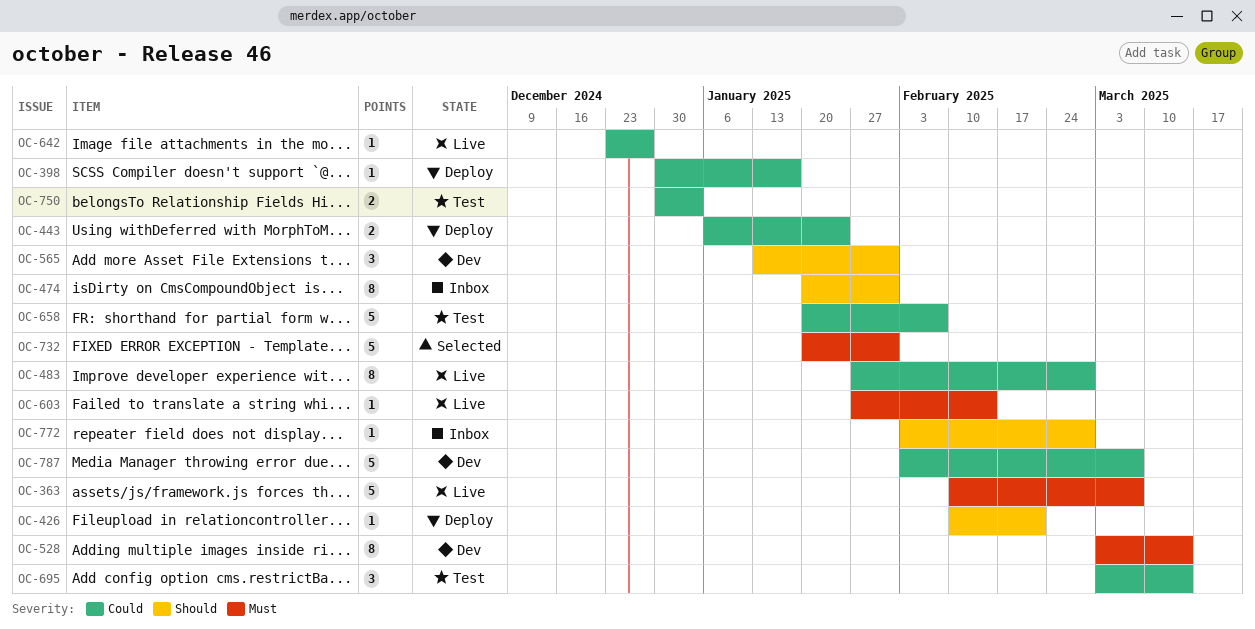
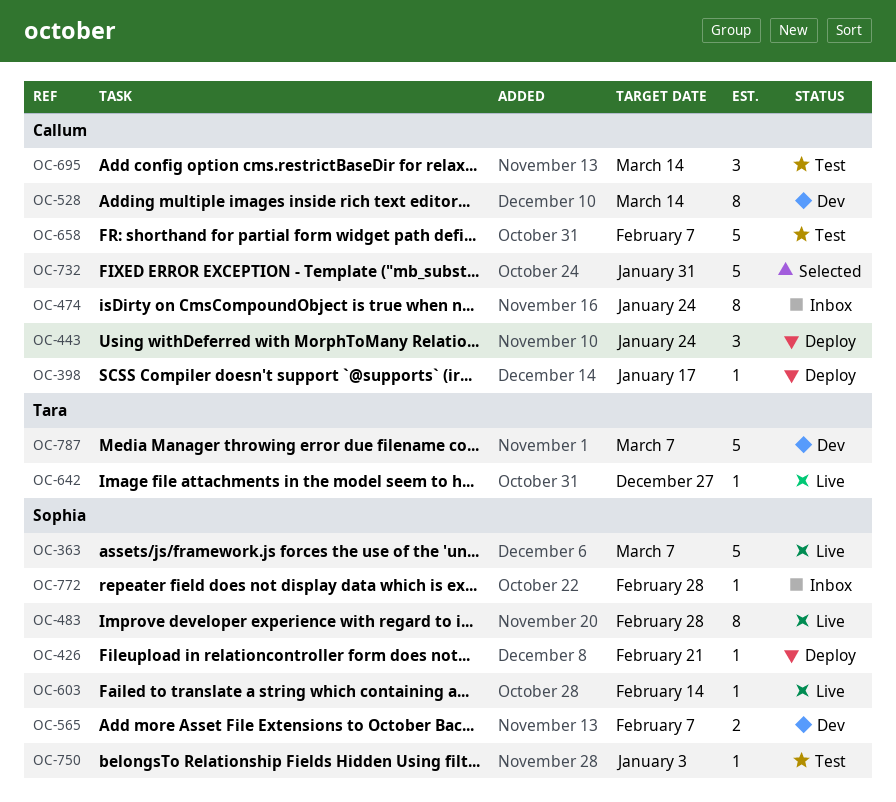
OC-443, estimate: 2 -> 3
OC-474, due: Jan 31 -> Jan 24
OC-565, estimate: 3 -> 2
OC-565, due: Jan 31 -> Feb 7
OC-750, estimate: 2 -> 1

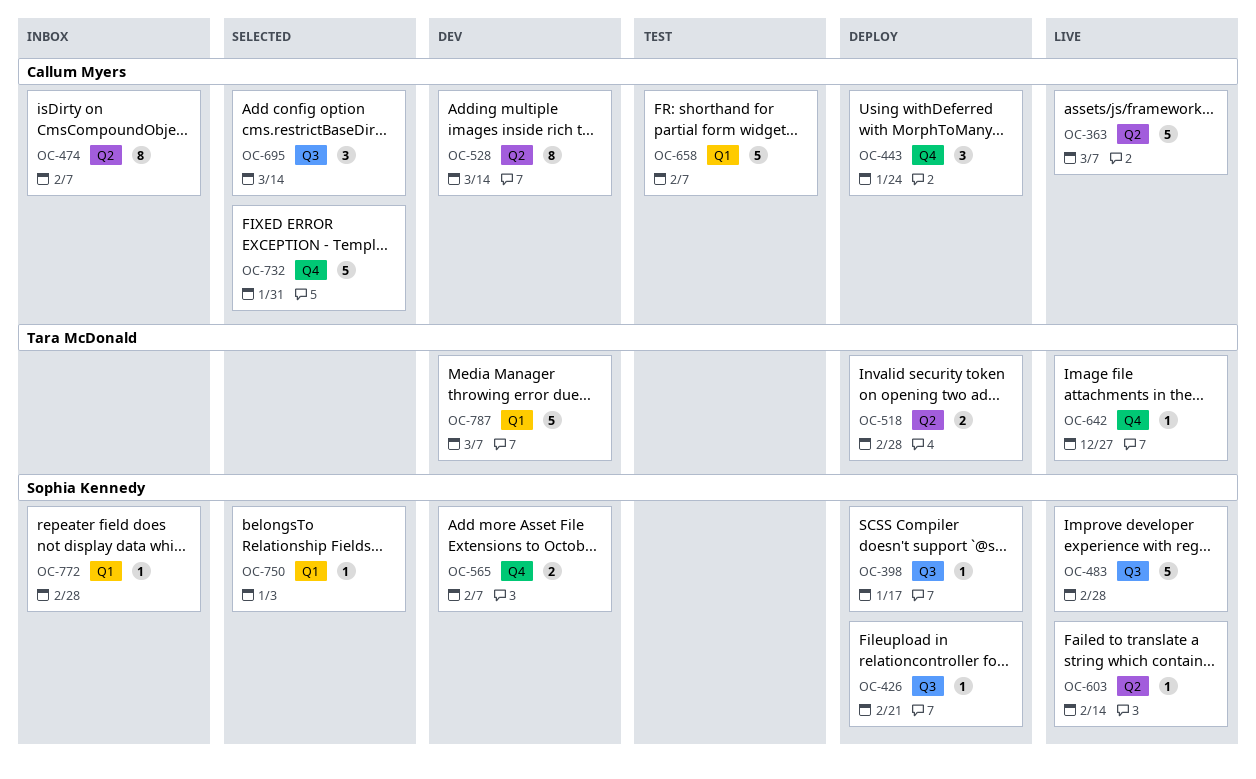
OC-363, owner: Sophia Kennedy -> Callum Myers
OC-398, owner: Callum Myers -> Sophia Kennedy
OC-474, due: Jan 24 -> Feb 7
OC-483, estimate: 8 -> 5
OC-518: none -> present
OC-695, status: Test -> Selected
OC-750, status: Test -> Selected

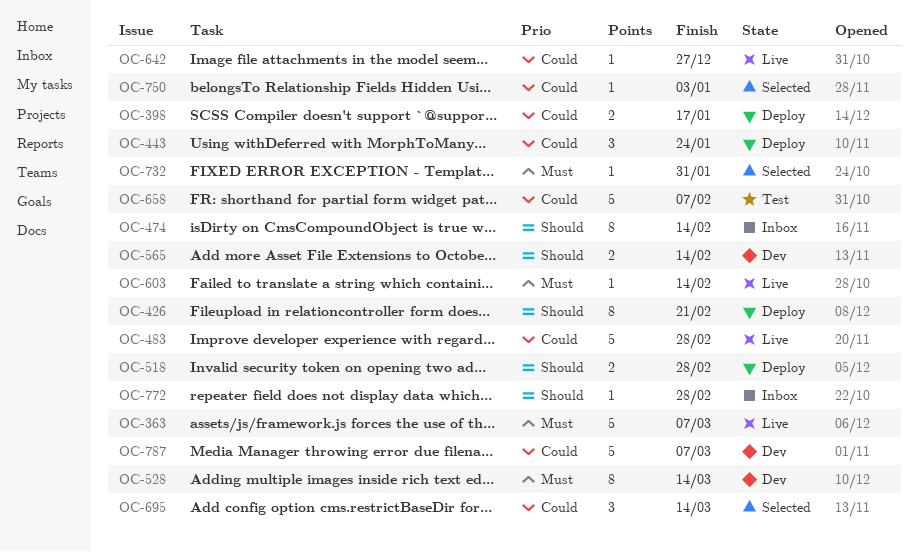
OC-398, estimate: 1 -> 2
OC-426, estimate: 1 -> 8
OC-474, due: Feb 7 -> Feb 14
OC-565, due: Feb 7 -> Feb 14
OC-732, estimate: 5 -> 1

